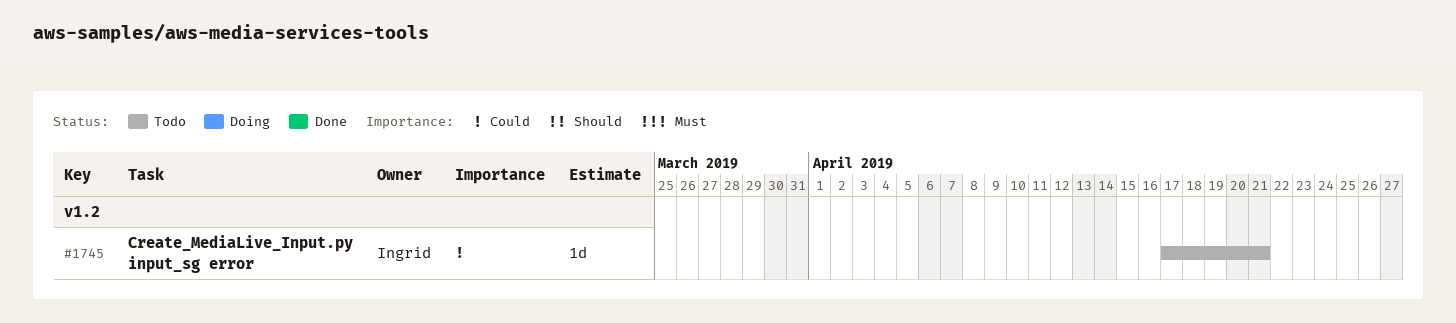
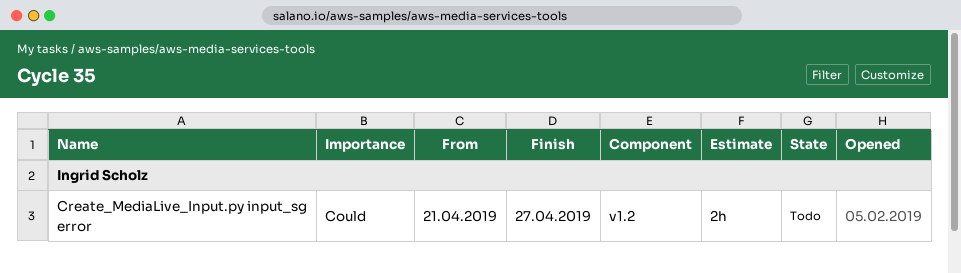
Create_MediaLive_Input.py input_sg error, estimate: 1d -> 2h
Create_MediaLive_Input.py input_sg error, start: Apr 17 -> Apr 21
Create_MediaLive_Input.py input_sg error, due: Apr 21 -> Apr 27

